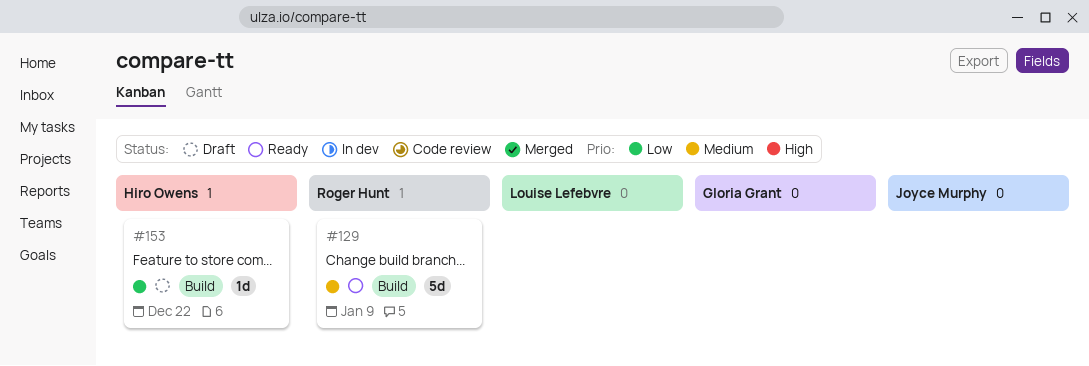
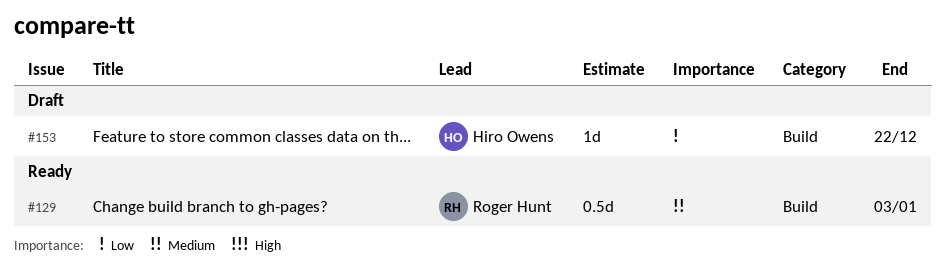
#129, estimate: 5d -> 0.5d
#129, due: Jan 9 -> Jan 3

